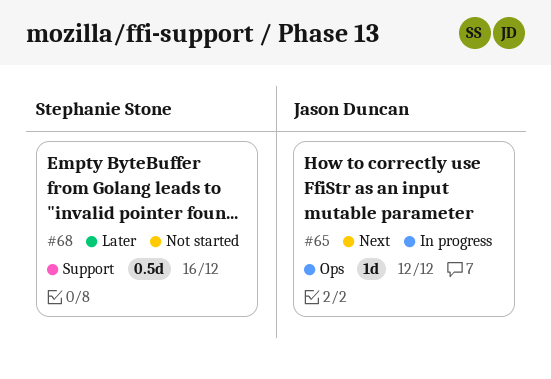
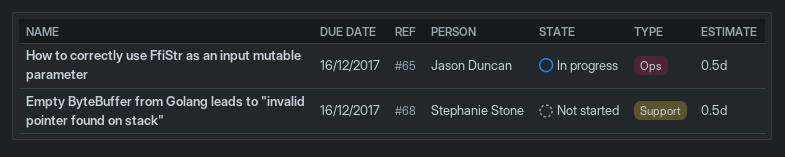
#65, estimate: 1d -> 0.5d
#65, due: Dec 12 -> Dec 16

